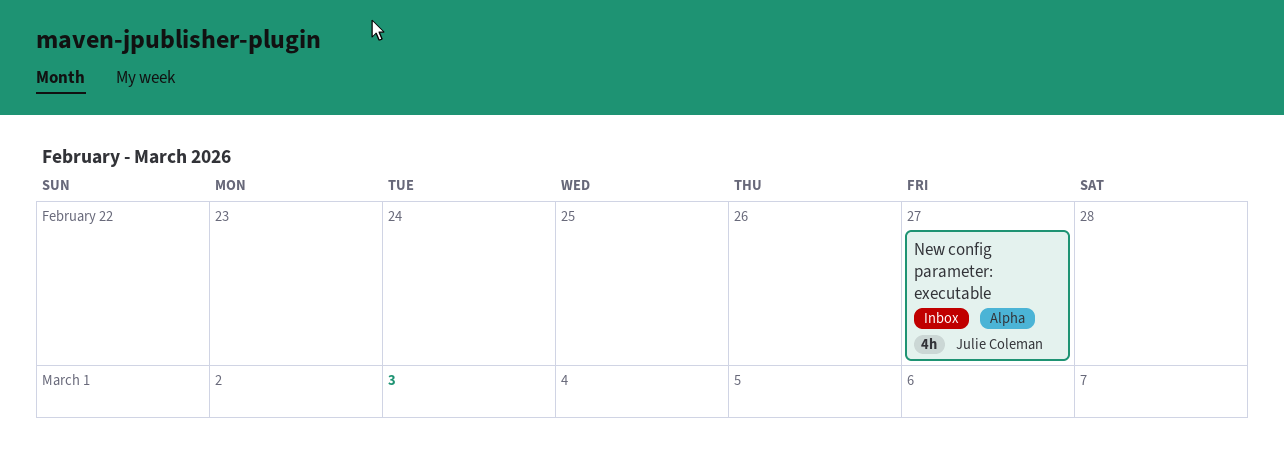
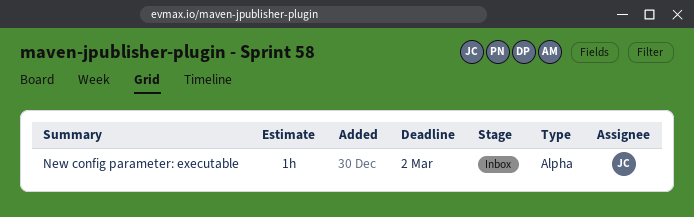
New config parameter: executable, estimate: 4h -> 1h
New config parameter: executable, due: Feb 27 -> Mar 2

